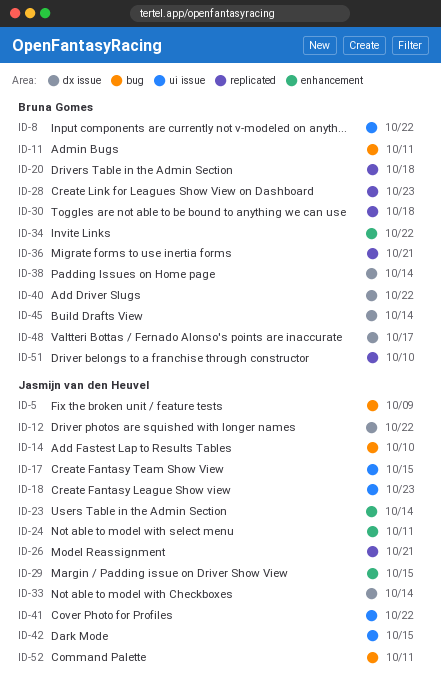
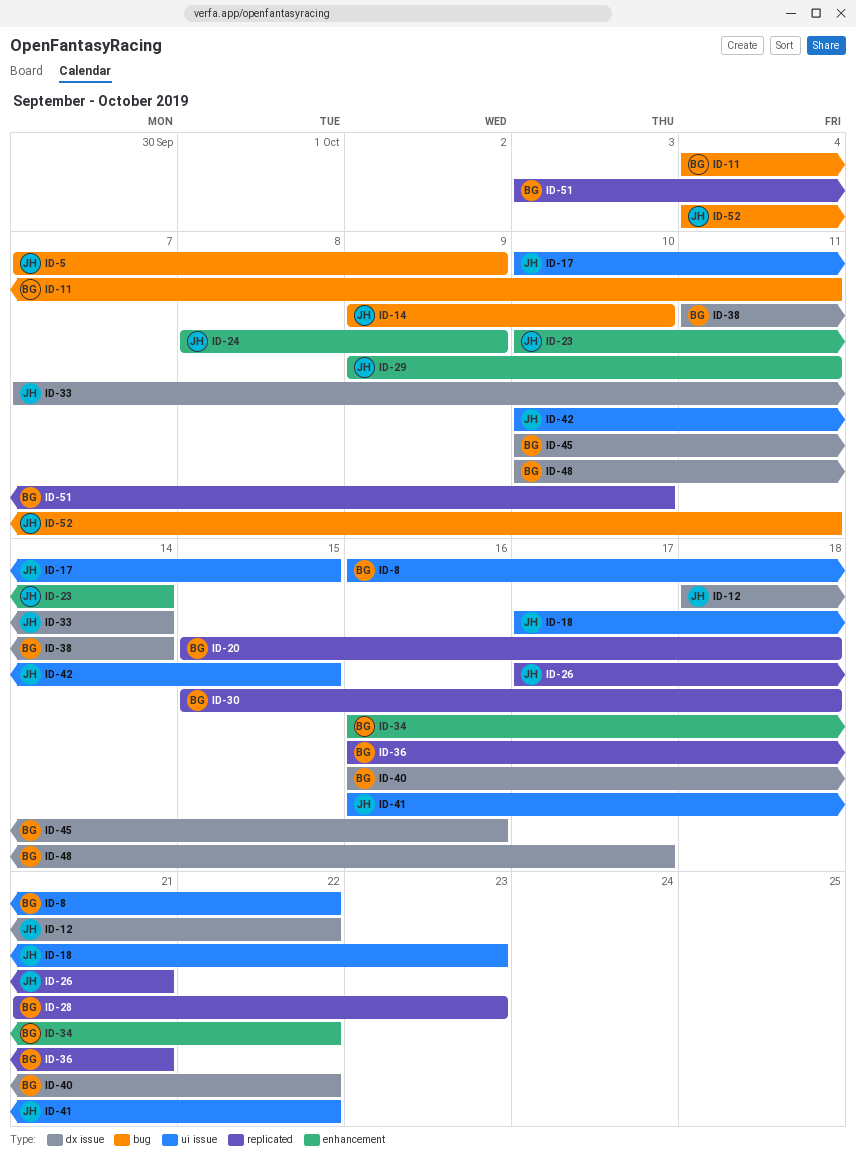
ID-24, due: Oct 11 -> Oct 9
ID-29, due: Oct 15 -> Oct 11
ID-45, due: Oct 14 -> Oct 16

